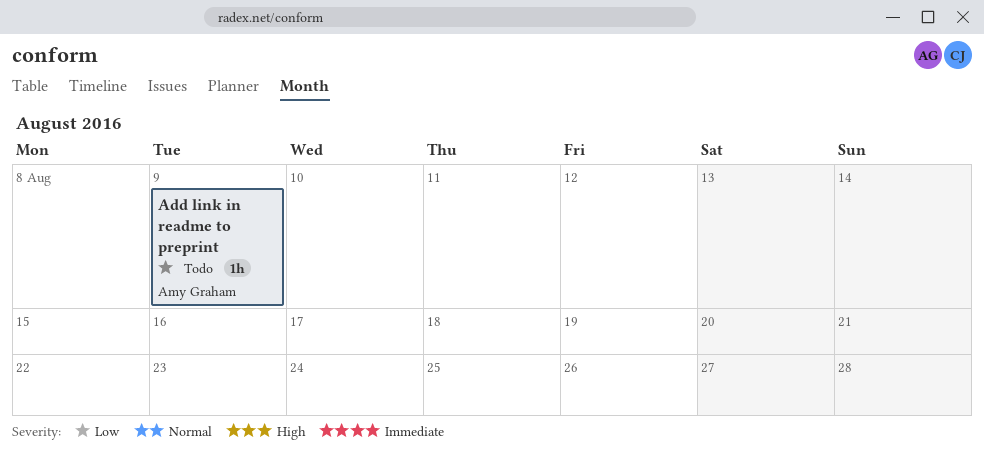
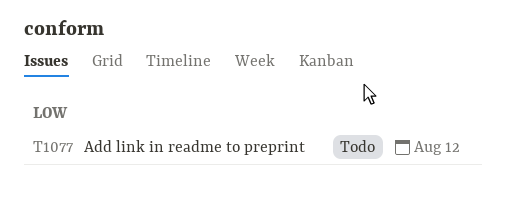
Add link in readme to preprint, due: Aug 9 -> Aug 12

